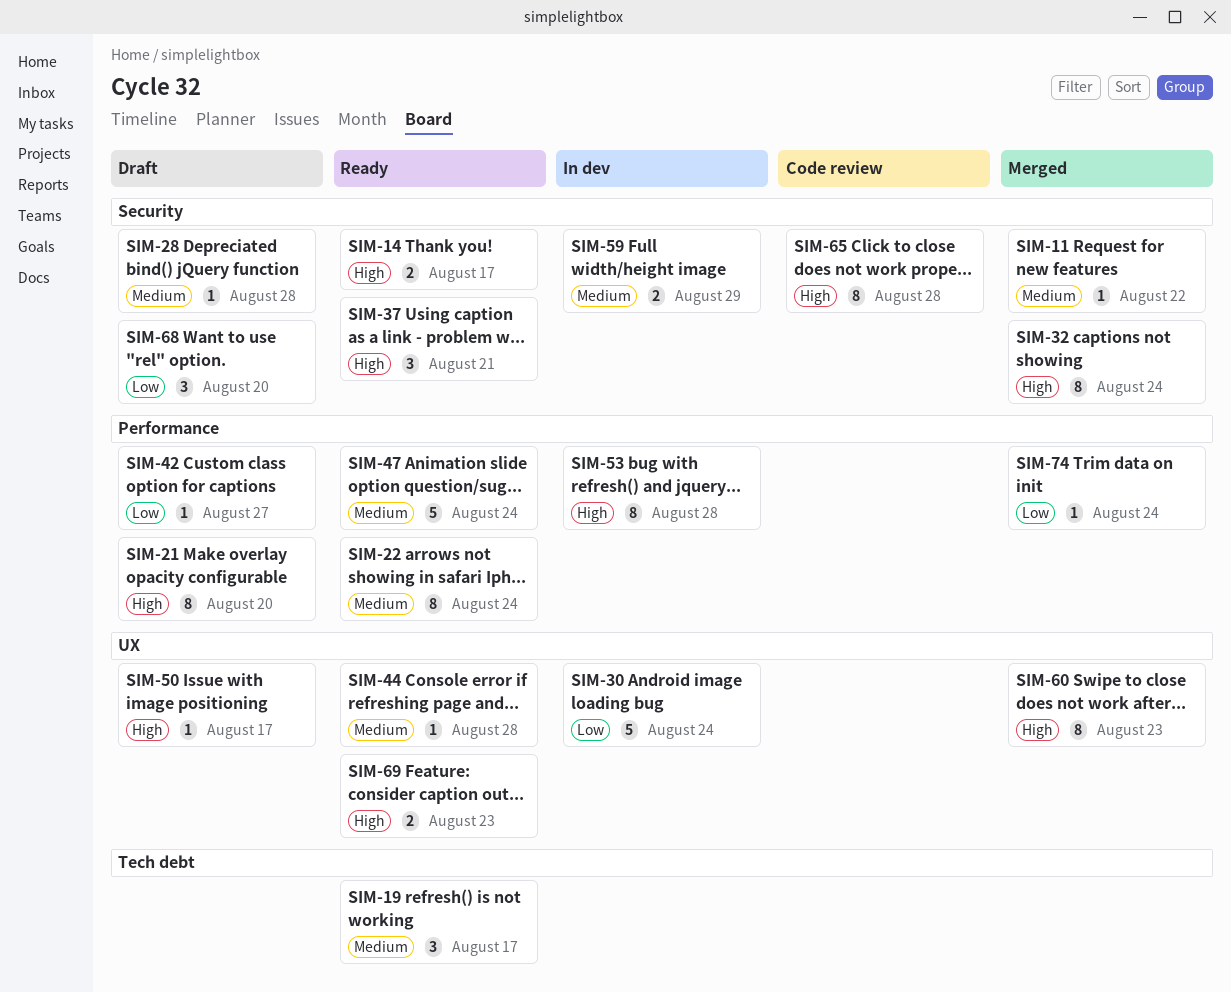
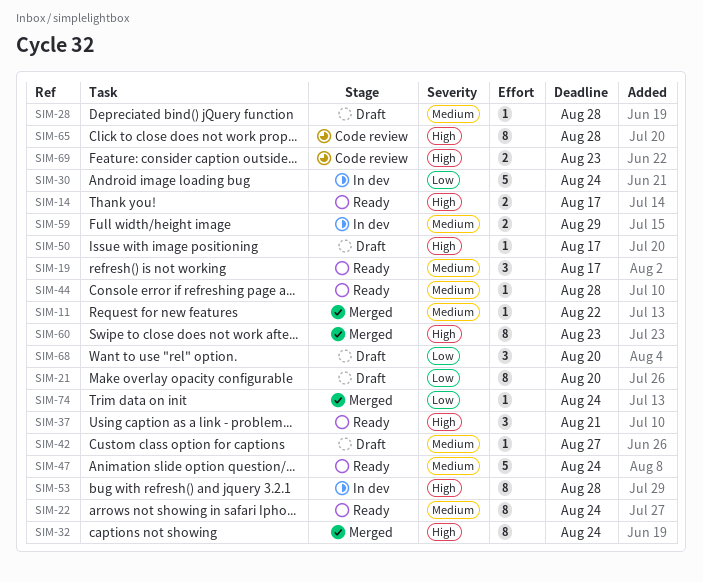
SIM-21, priority: High -> Low
SIM-42, priority: Low -> Medium
SIM-69, status: Ready -> Code review

